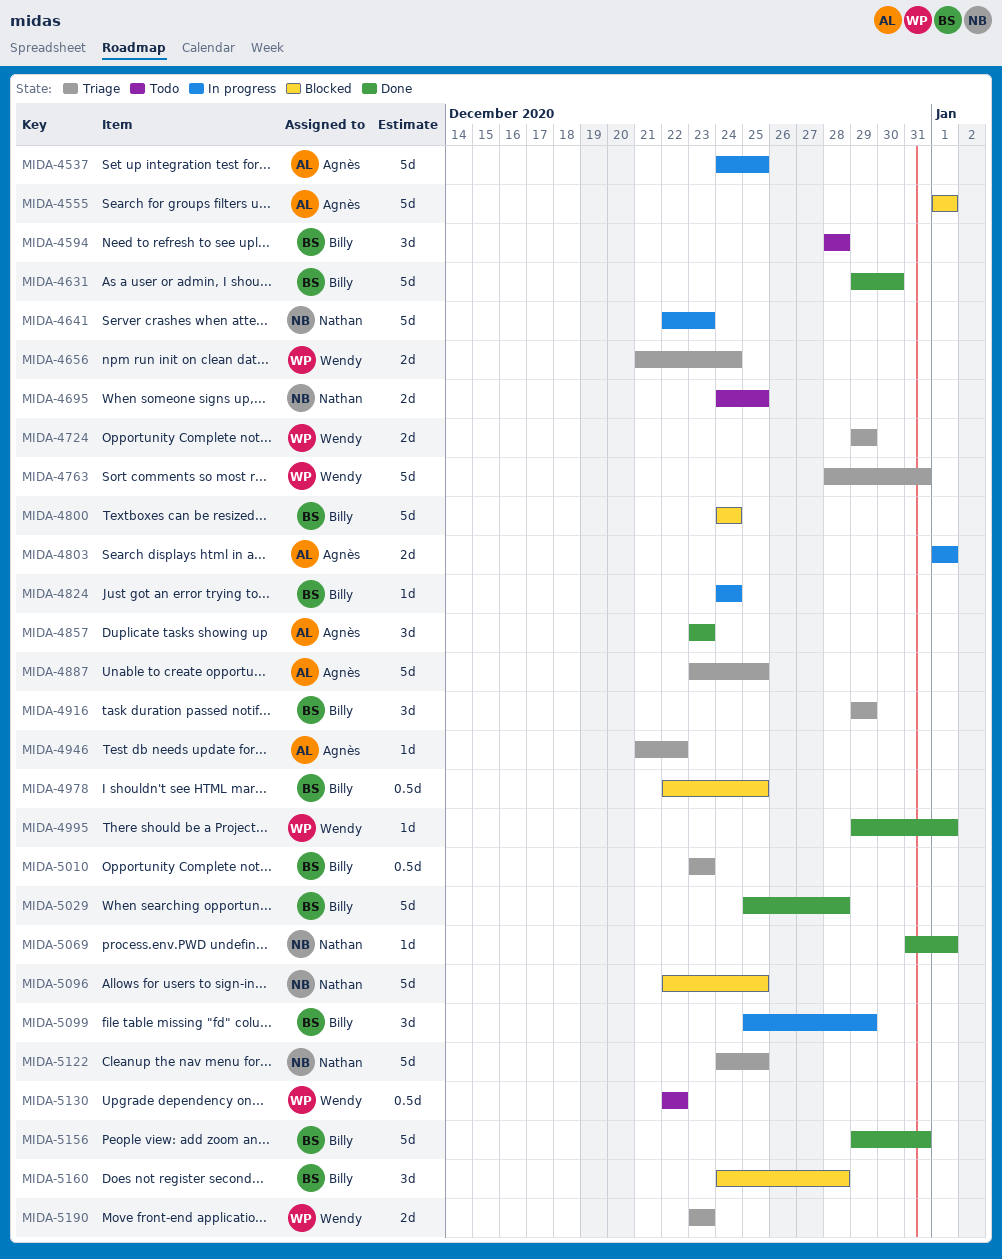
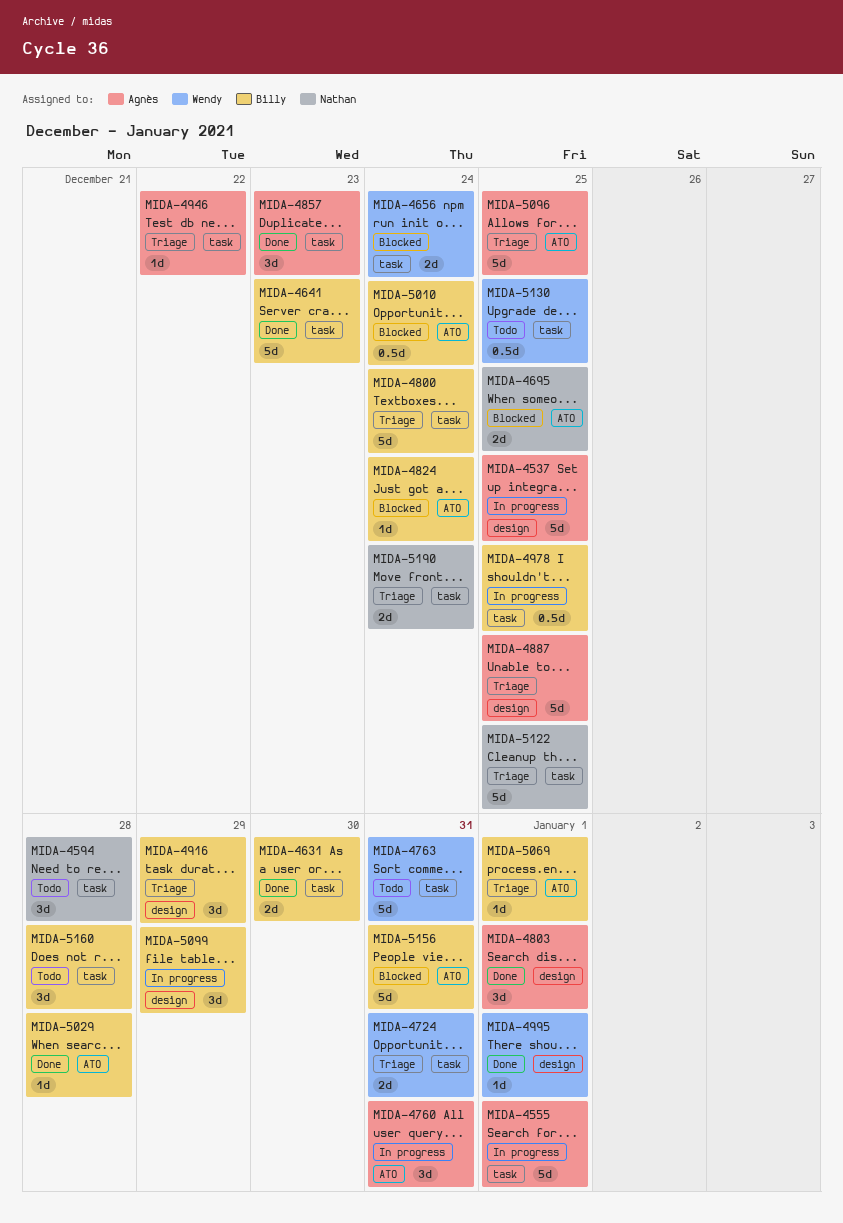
MIDA-4555, status: Blocked -> In progress
MIDA-4594, owner: Billy -> Nathan
MIDA-4631, estimate: 5d -> 2d
MIDA-4641, status: In progress -> Done
MIDA-4641, owner: Nathan -> Billy
MIDA-4656, status: Triage -> Blocked
MIDA-4695, status: Todo -> Blocked
MIDA-4724, due: Dec 29 -> Dec 31
MIDA-4760: none -> present
MIDA-4763, status: Triage -> Todo
MIDA-4800, status: Blocked -> Triage
MIDA-4803, status: In progress -> Done
MIDA-4803, estimate: 2d -> 3d
MIDA-4824, status: In progress -> Blocked
MIDA-4978, status: Blocked -> In progress
MIDA-5010, status: Triage -> Blocked
MIDA-5010, due: Dec 23 -> Dec 24
MIDA-5029, estimate: 5d -> 1d
MIDA-5069, status: Done -> Triage
MIDA-5069, owner: Nathan -> Billy
MIDA-5096, status: Blocked -> Triage
MIDA-5096, owner: Nathan -> Agnès
MIDA-5130, due: Dec 22 -> Dec 25
MIDA-5156, status: Done -> Blocked
MIDA-5160, status: Blocked -> Todo
MIDA-5190, owner: Wendy -> Nathan
MIDA-5190, due: Dec 23 -> Dec 24

